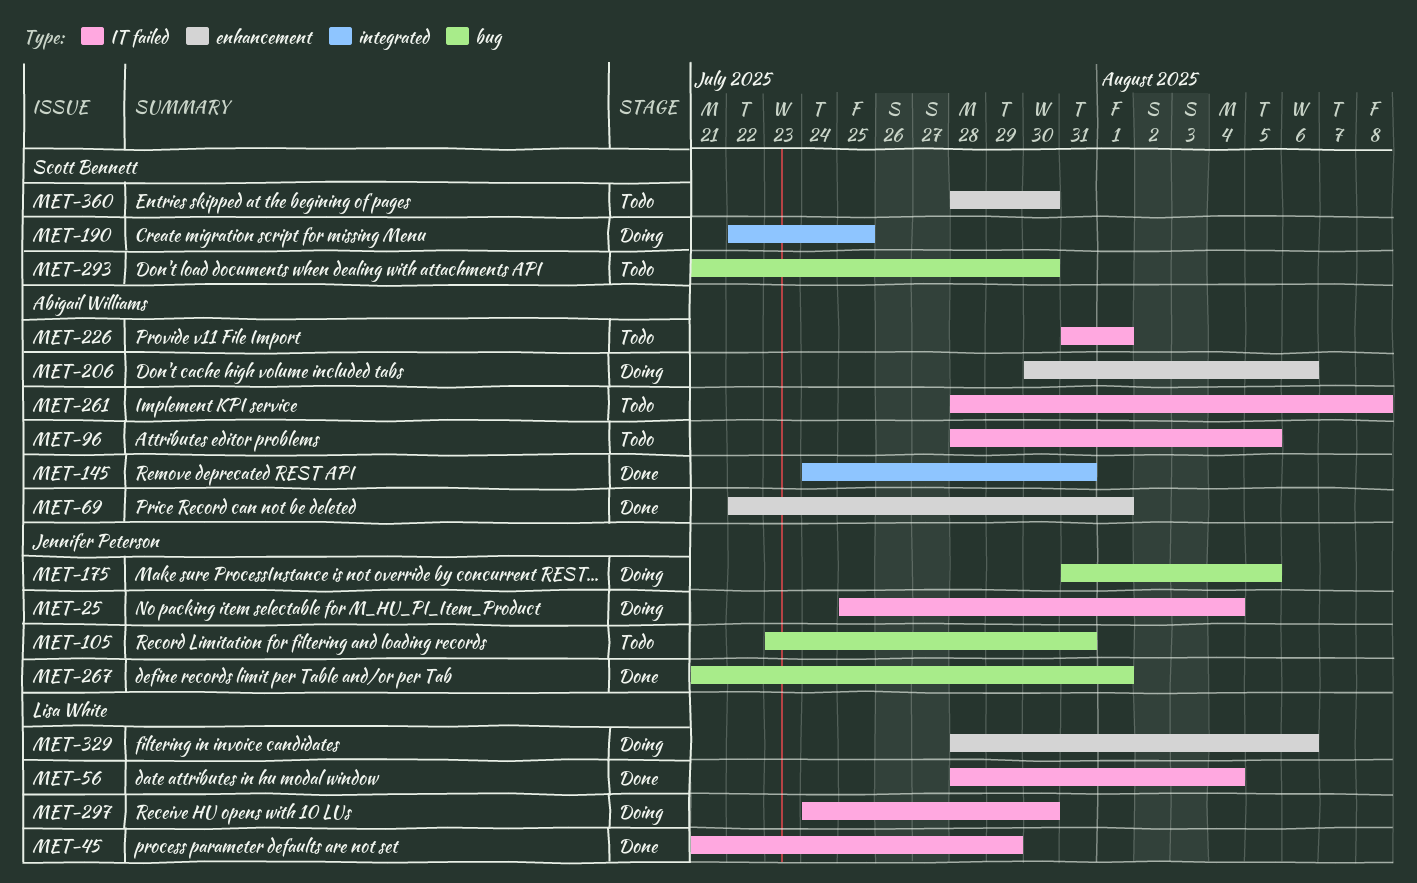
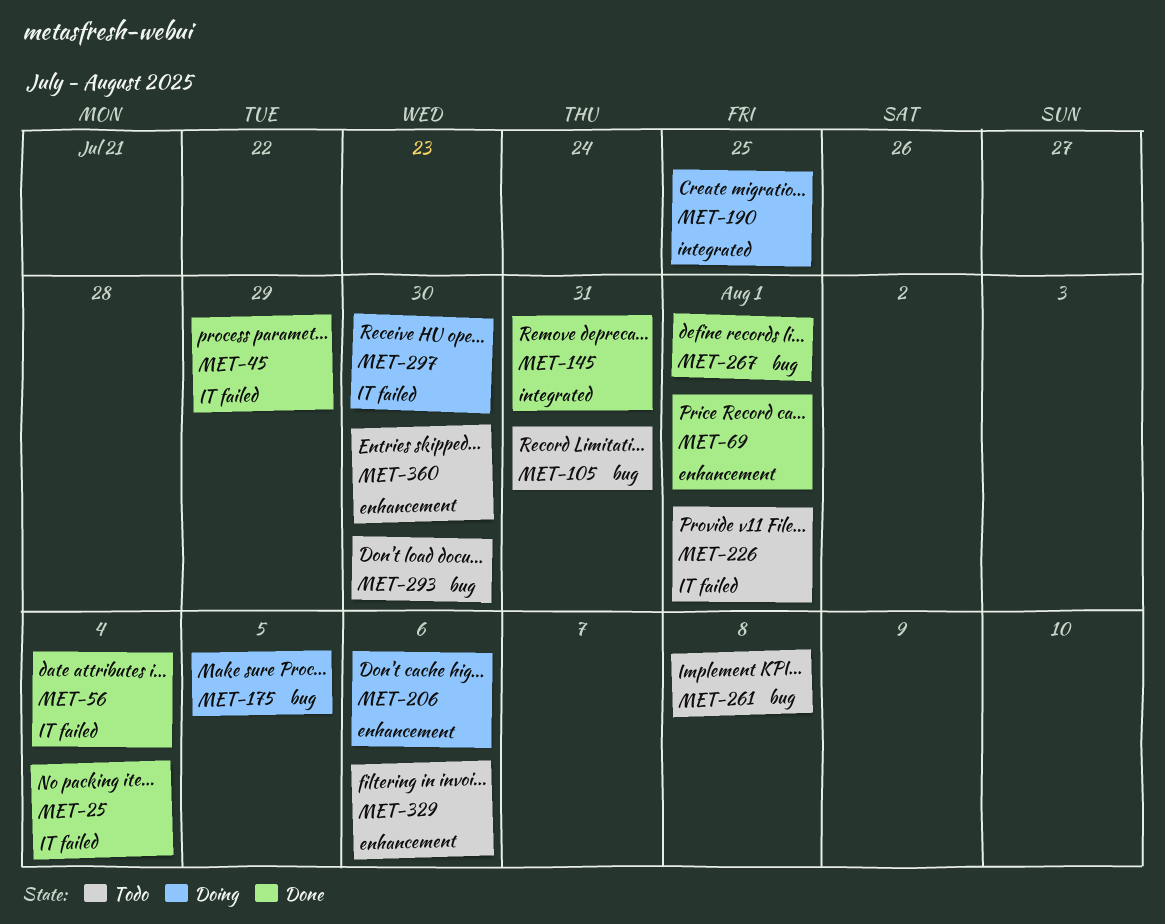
MET-25, status: Doing -> Done
MET-96: present -> none
MET-261, label: IT failed -> bug
MET-329, status: Doing -> Todo

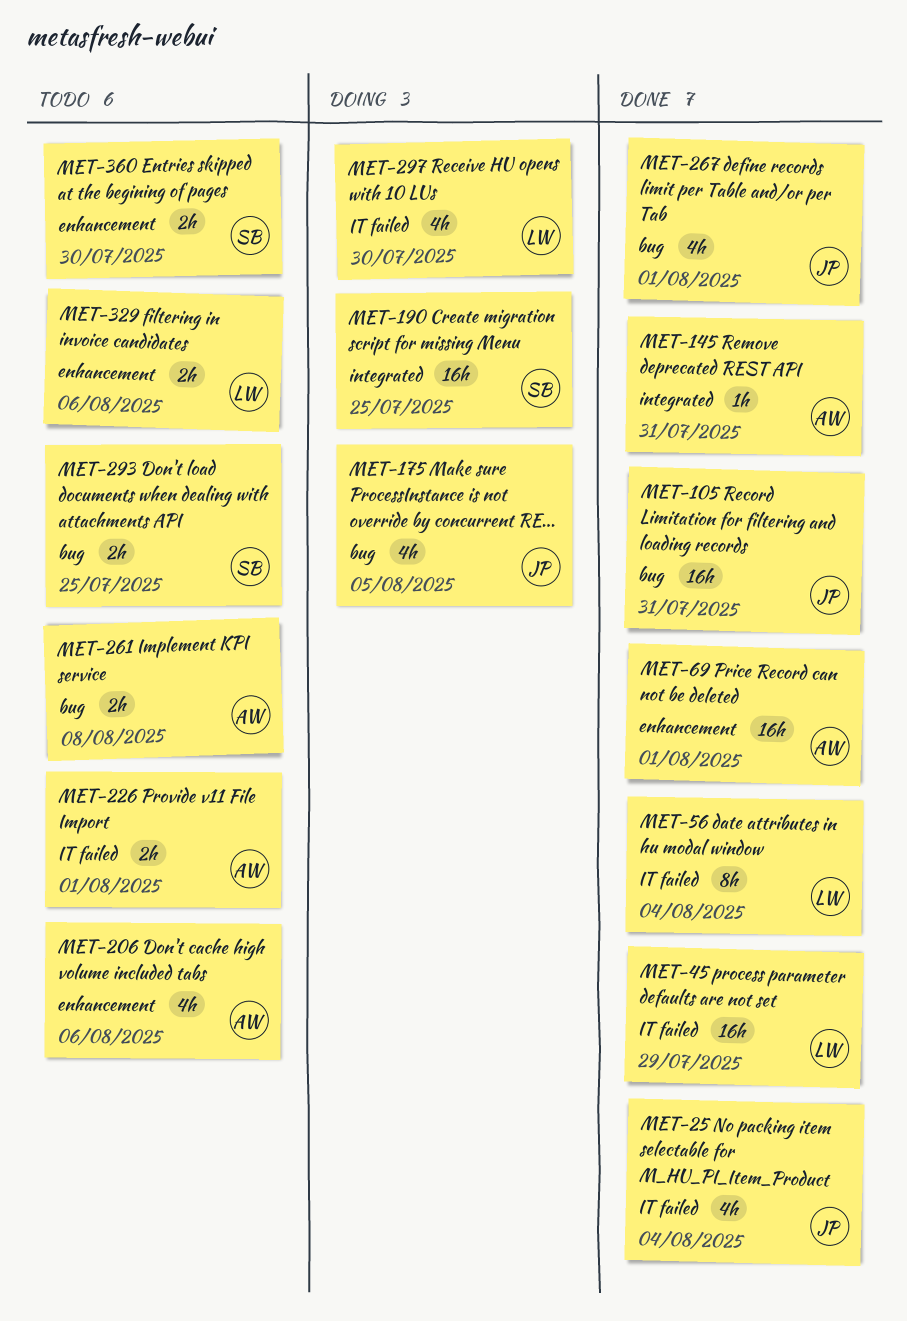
MET-105, status: Todo -> Done
MET-206, status: Doing -> Todo
MET-293, due: Jul 30 -> Jul 25

